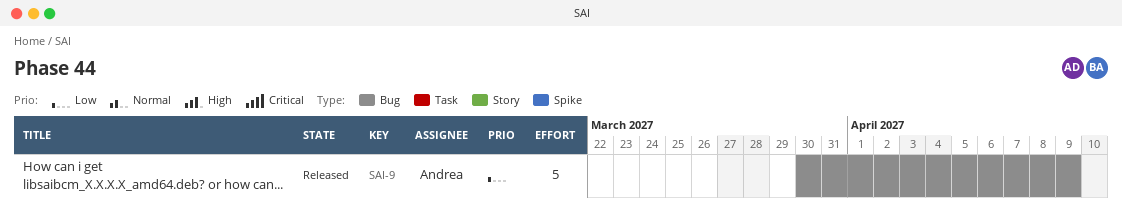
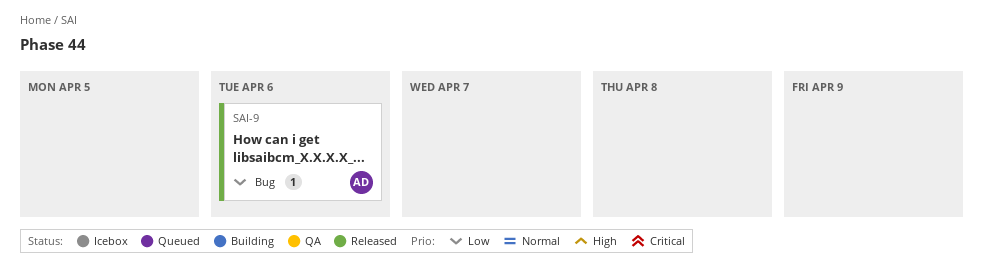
SAI-9, estimate: 5 -> 1
SAI-9, due: Apr 9 -> Apr 6

